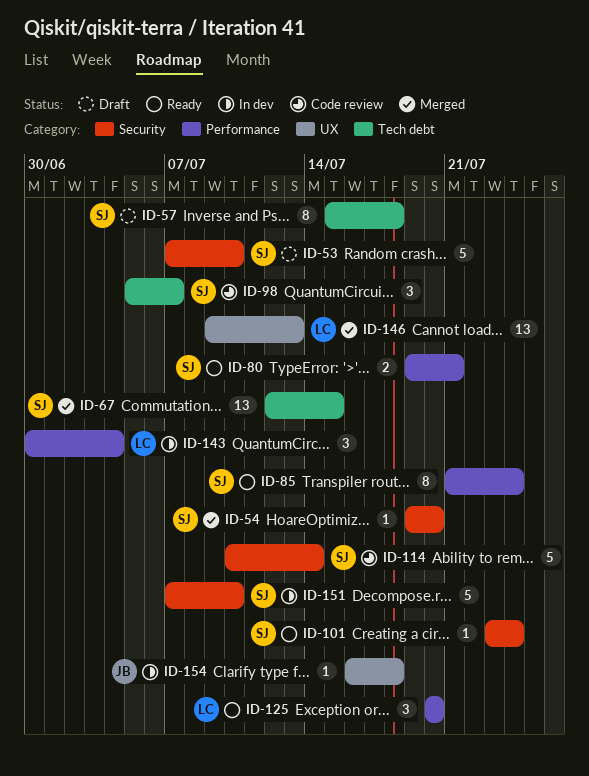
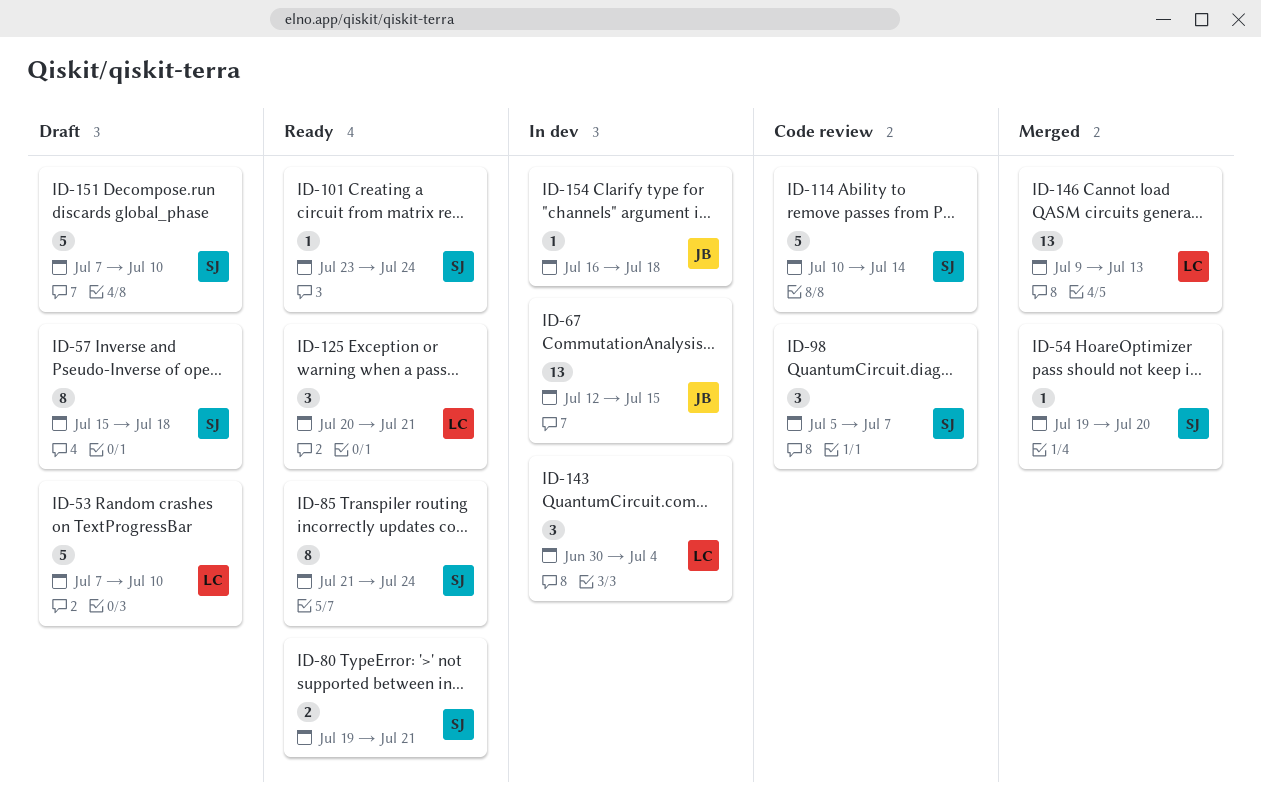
ID-53, owner: SJ -> LC
ID-67, status: Merged -> In dev
ID-67, owner: SJ -> JB
ID-125, due: Jul 20 -> Jul 21
ID-151, status: In dev -> Draft

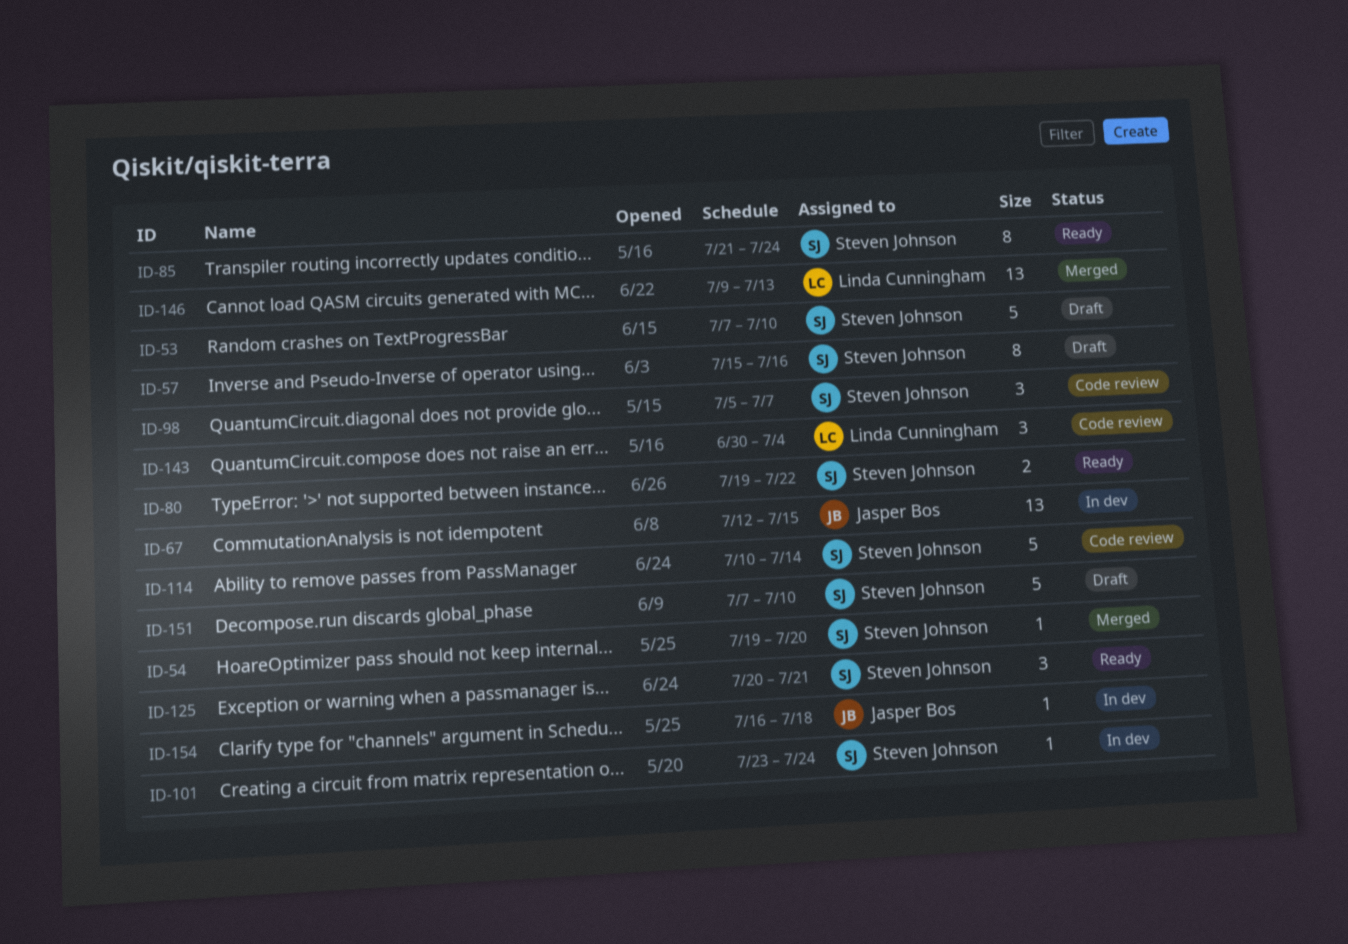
ID-53, owner: Linda Cunningham -> Steven Johnson
ID-57, due: Jul 18 -> Jul 16
ID-80, due: Jul 21 -> Jul 22
ID-101, status: Ready -> In dev
ID-125, owner: Linda Cunningham -> Steven Johnson
ID-143, status: In dev -> Code review

